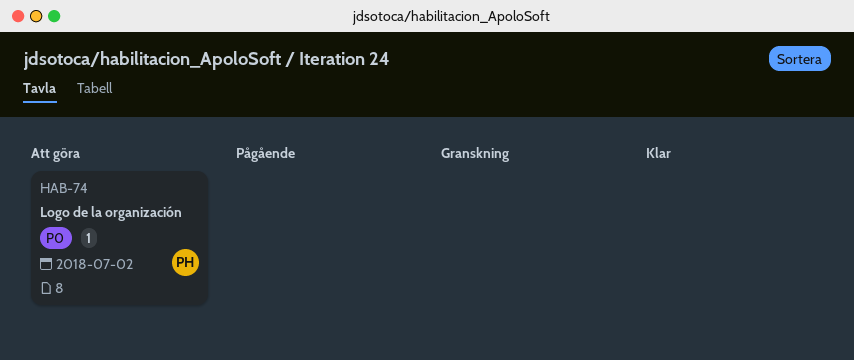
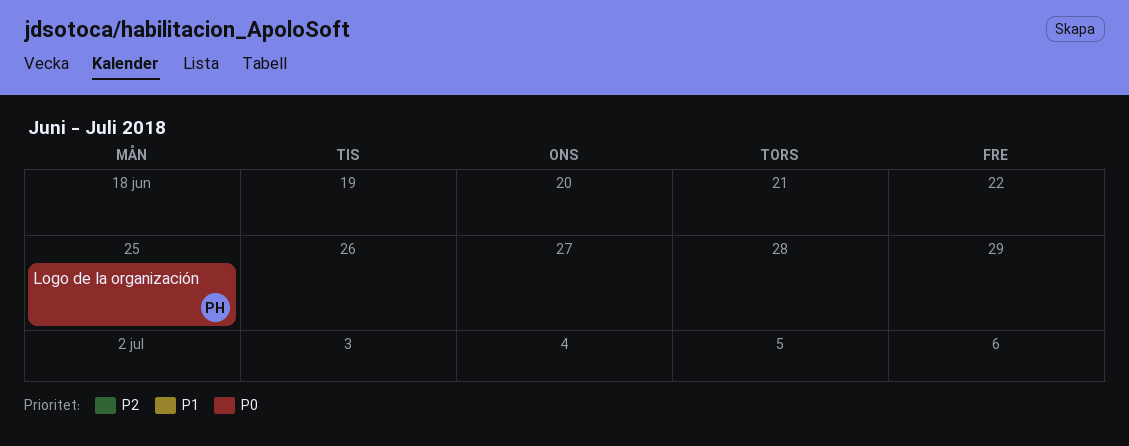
Logo de la organización, due: Jul 2 -> Jun 25

